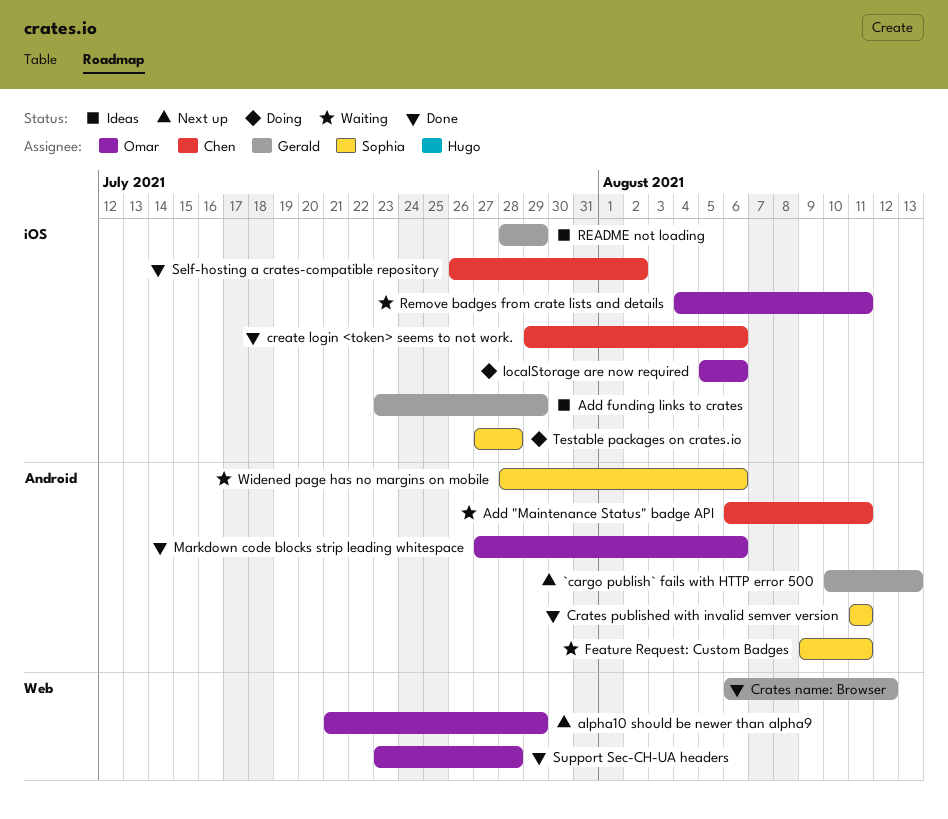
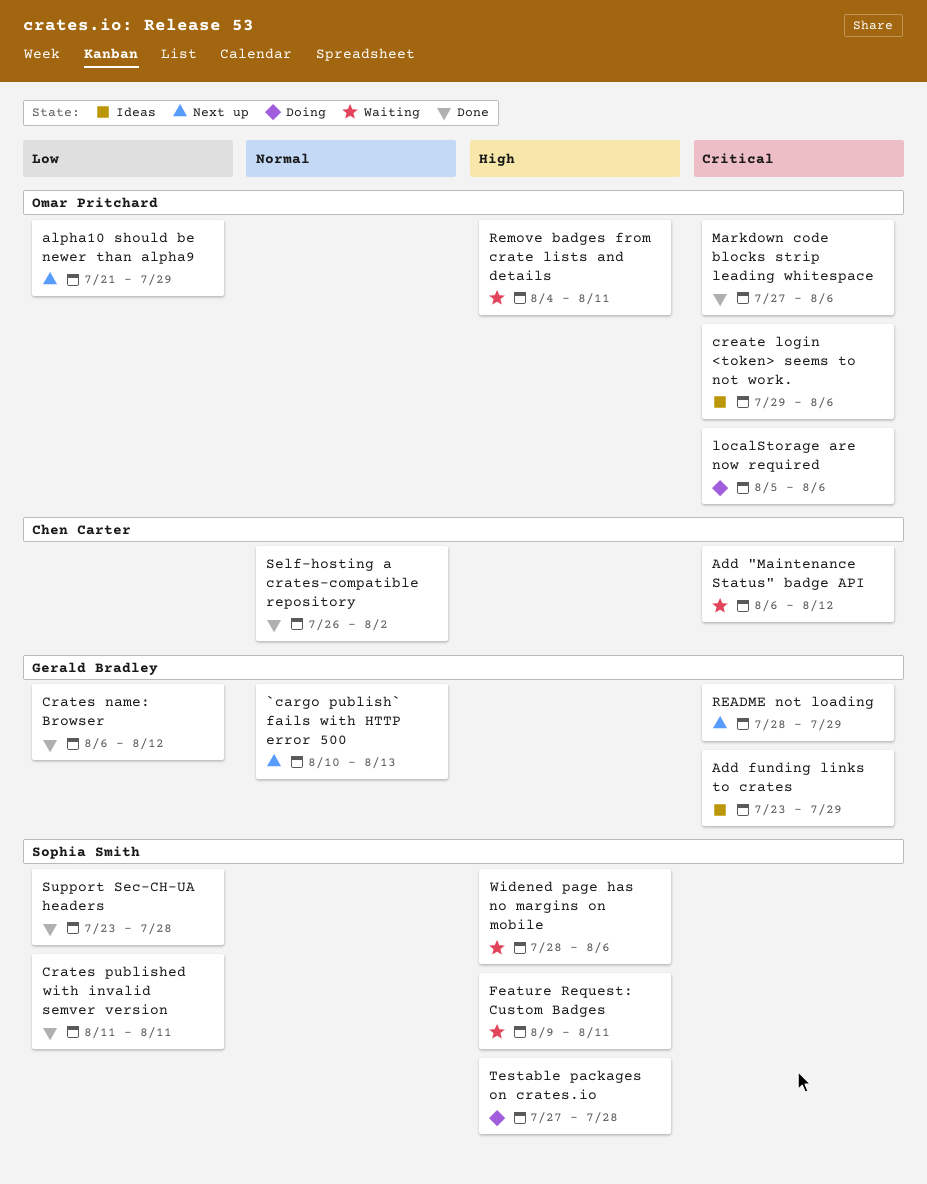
Add "Maintenance Status" badge API, due: Aug 11 -> Aug 12
create login <token> seems to not work., status: Done -> Ideas
create login <token> seems to not work., owner: Chen Carter -> Omar Pritchard
README not loading, status: Ideas -> Next up
Support Sec-CH-UA headers, owner: Omar Pritchard -> Sophia Smith

